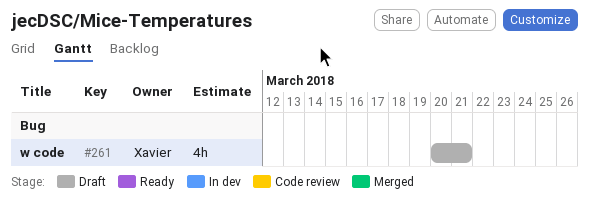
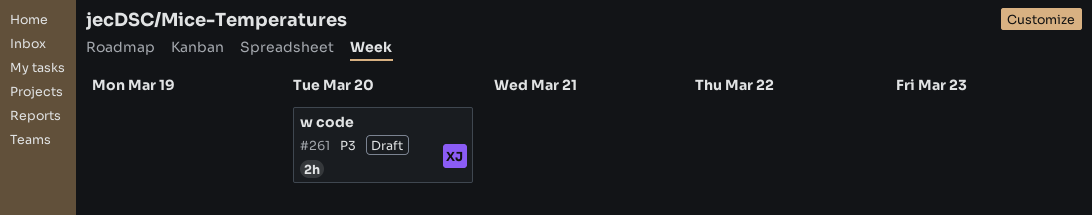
#261, estimate: 4h -> 2h
#261, due: Mar 21 -> Mar 20

